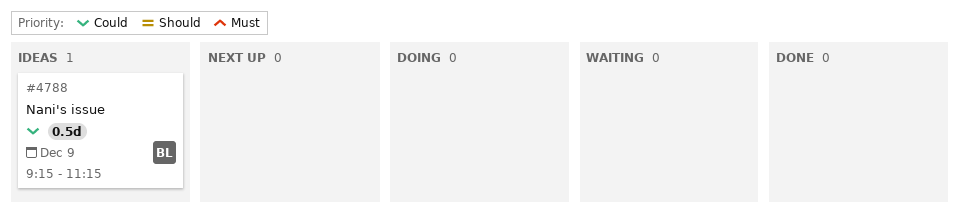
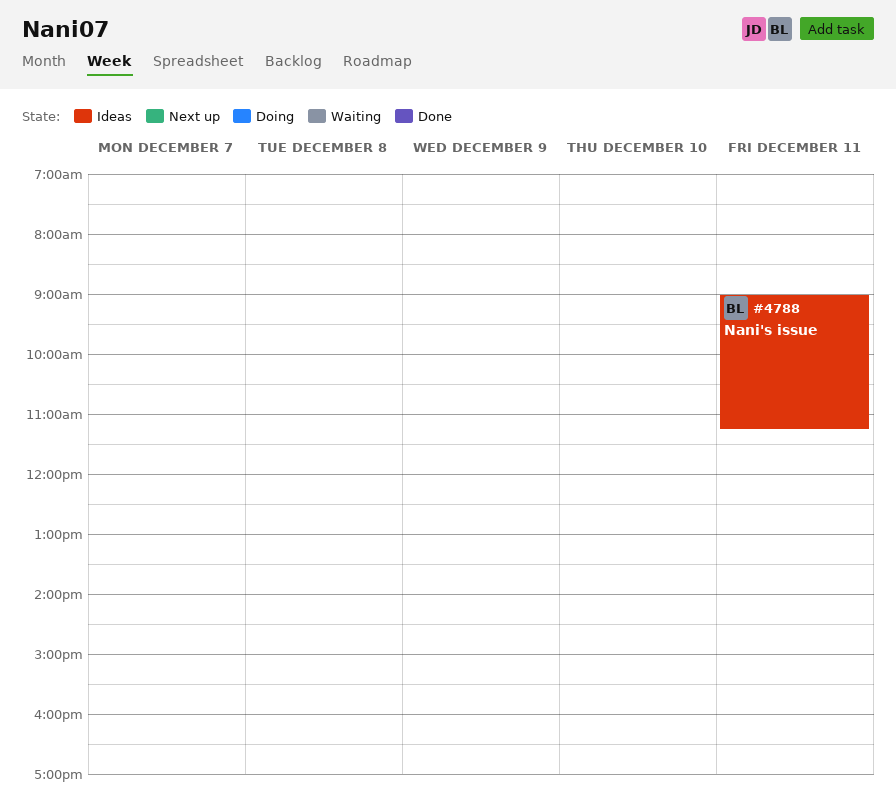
#4788, day: Dec 9 -> Dec 11
#4788, begins: 09:15 -> 09:00

